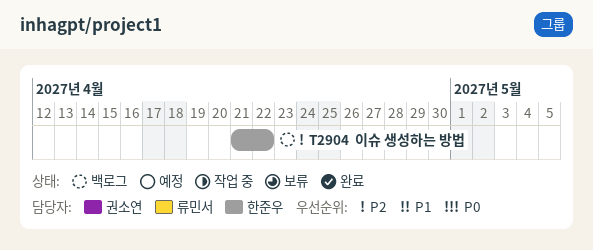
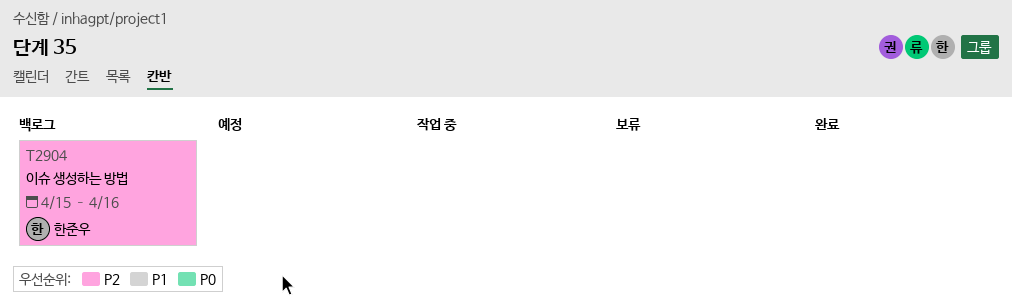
T2904, start: Apr 21 -> Apr 15
T2904, due: Apr 22 -> Apr 16

